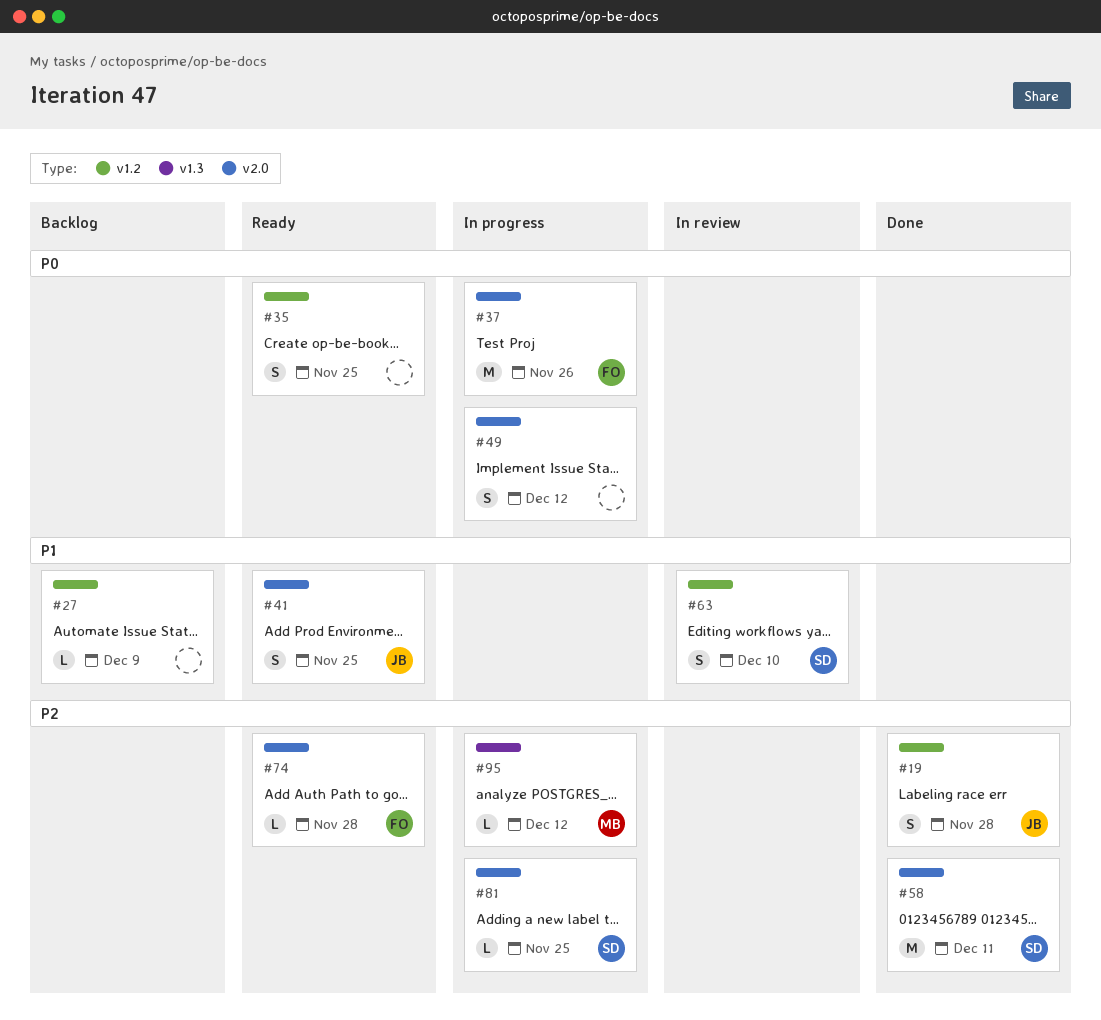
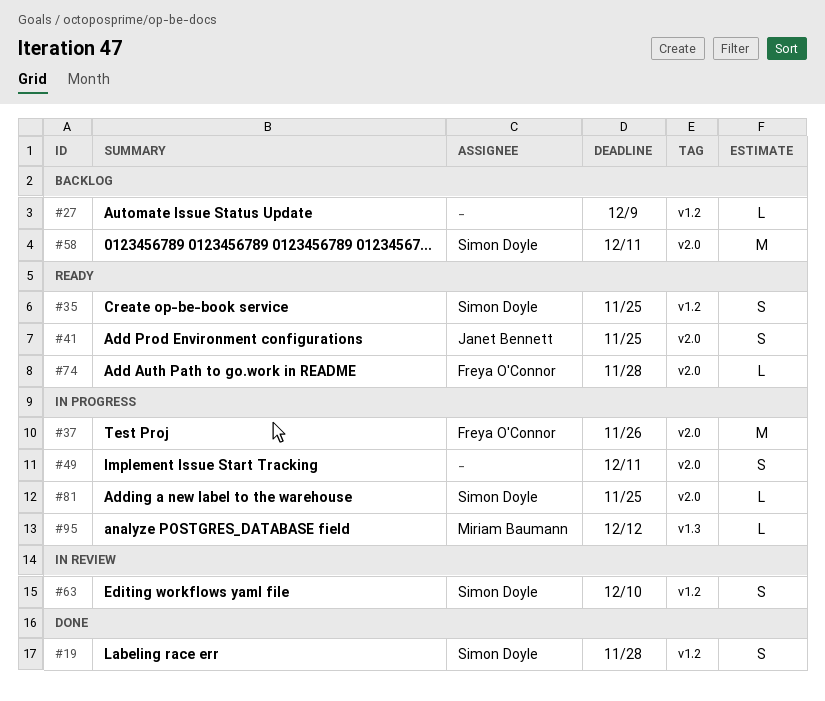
#19, owner: Janet Bennett -> Simon Doyle
#35, owner: none -> Simon Doyle
#49, due: Dec 12 -> Dec 11
#58, status: Done -> Backlog

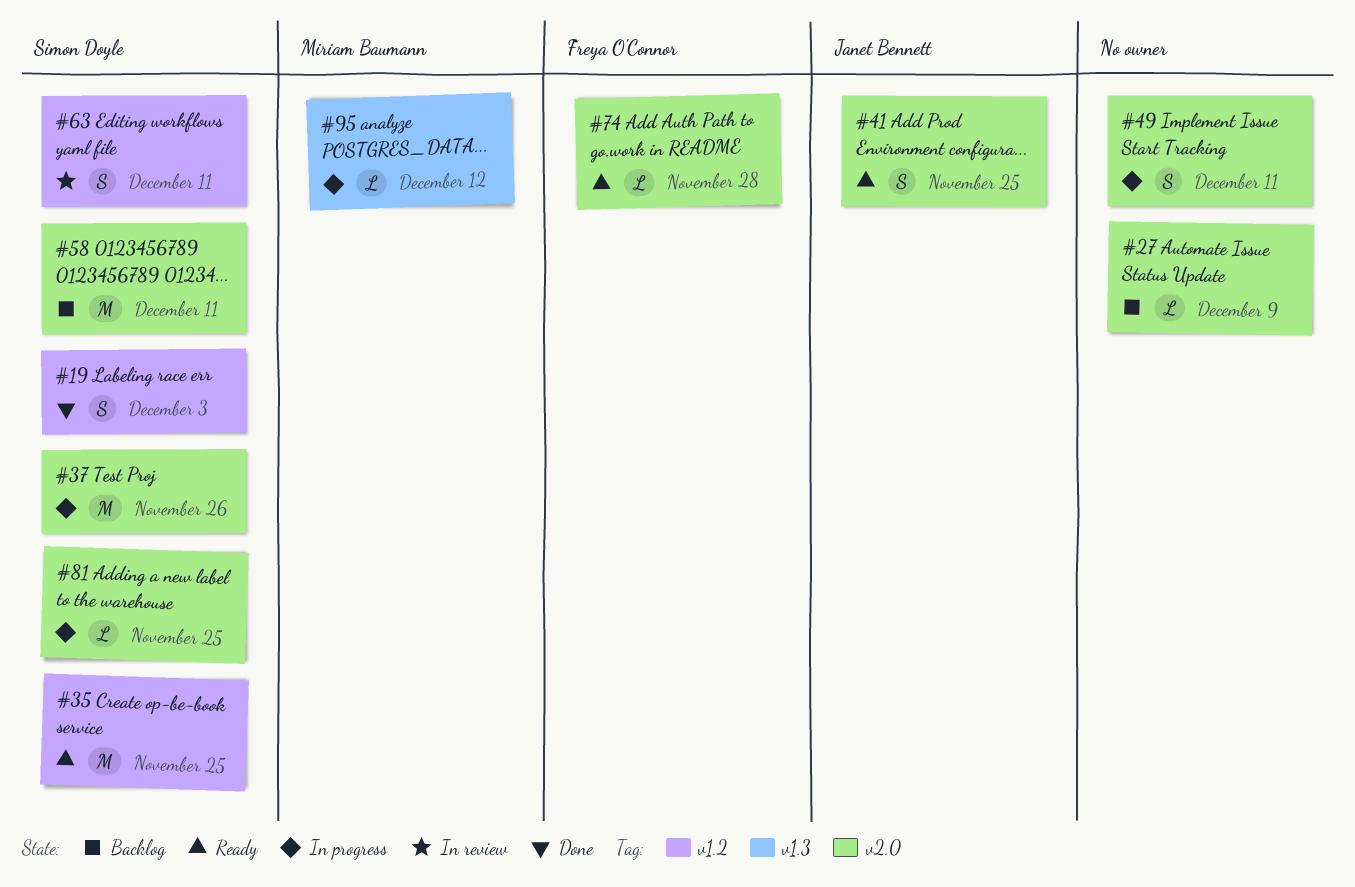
#19, due: Nov 28 -> Dec 3
#27, label: v1.2 -> v2.0
#35, estimate: S -> M
#37, owner: Freya O'Connor -> Simon Doyle
#63, due: Dec 10 -> Dec 11

